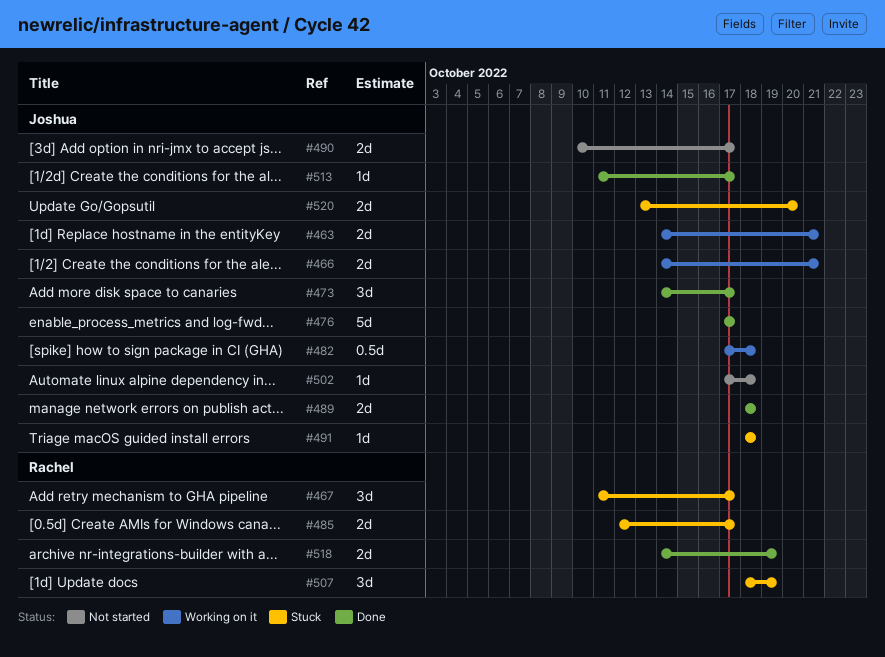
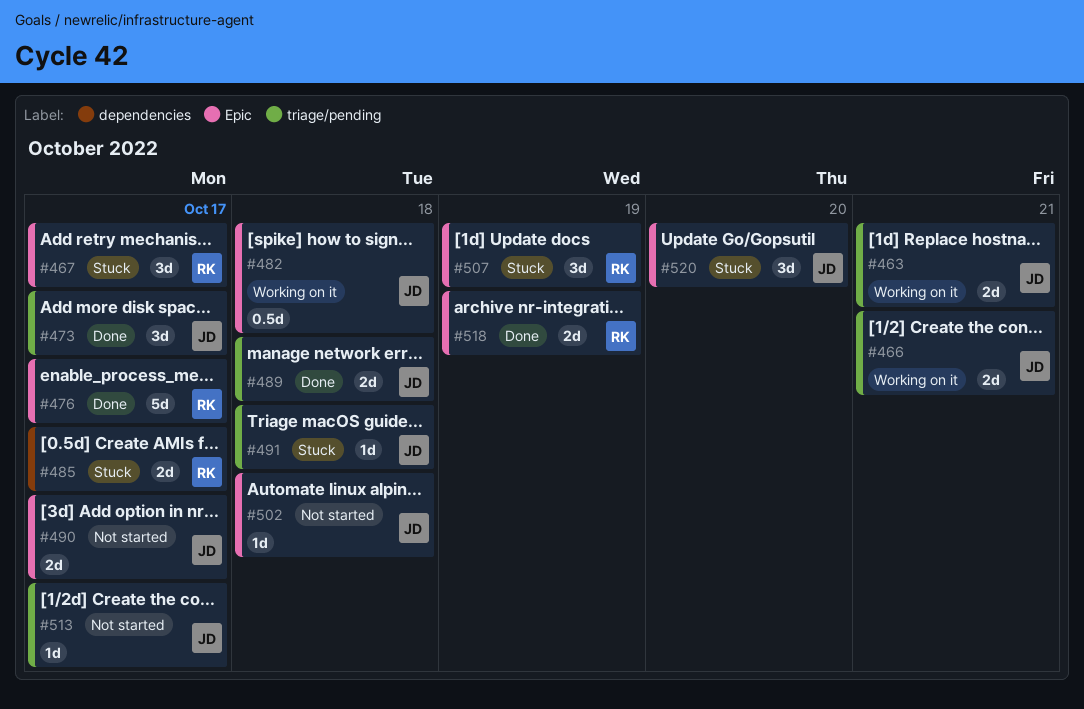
#476, owner: Joshua -> Rachel
#513, status: Done -> Not started
#520, estimate: 2d -> 3d

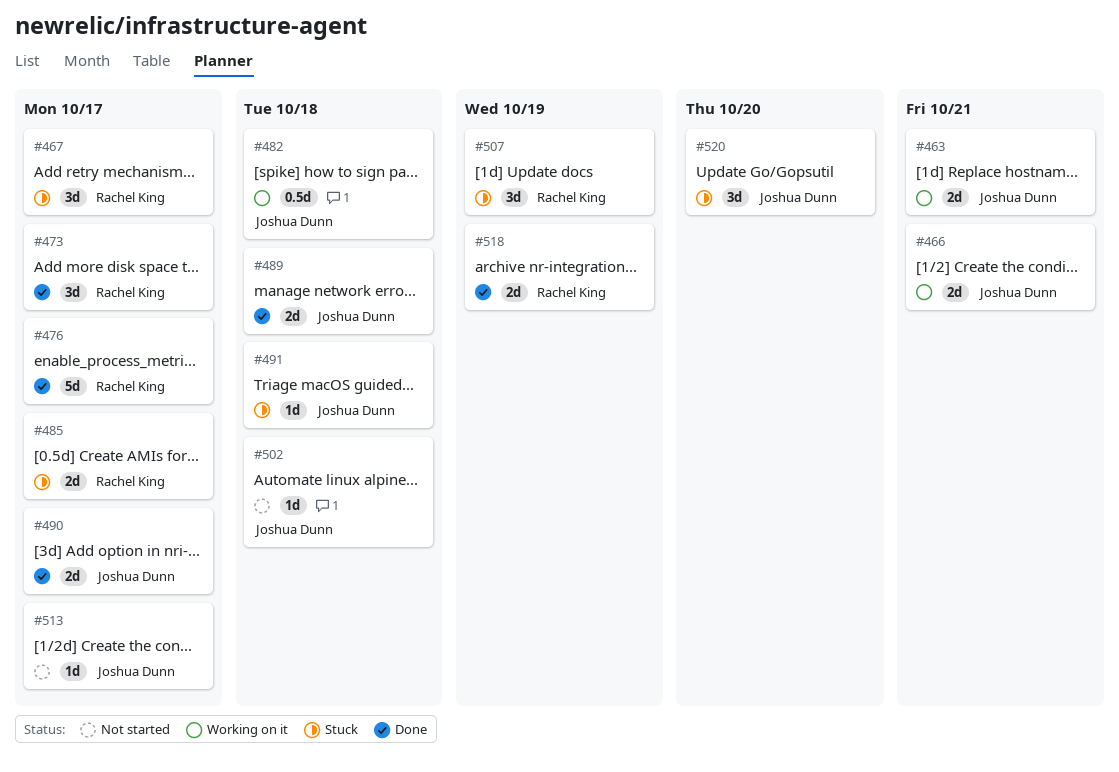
#473, owner: Joshua Dunn -> Rachel King
#490, status: Not started -> Done

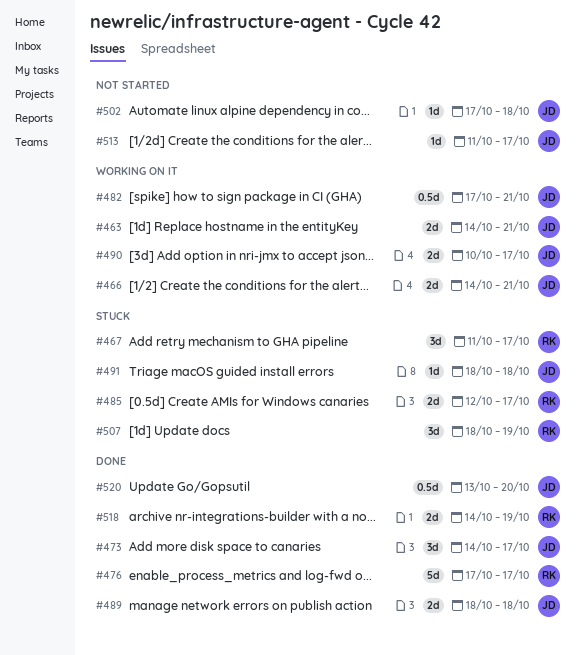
#473, owner: Rachel King -> Joshua Dunn
#482, due: Oct 18 -> Oct 21
#490, status: Done -> Working on it
#520, status: Stuck -> Done
#520, estimate: 3d -> 0.5d

